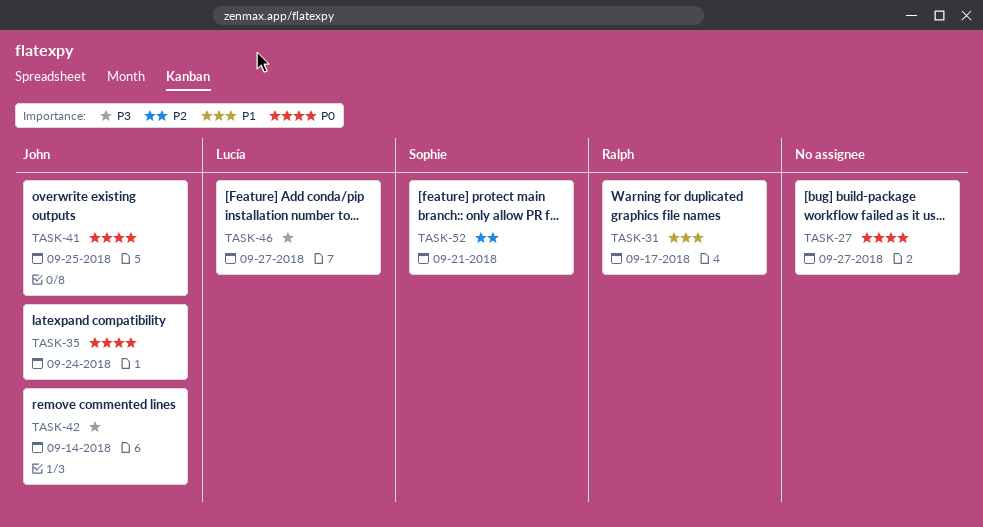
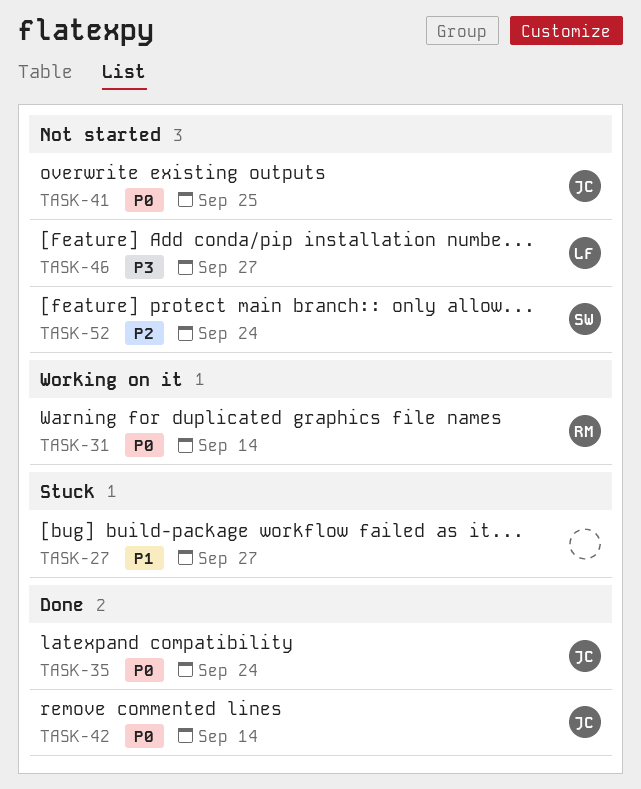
TASK-27, priority: P0 -> P1
TASK-31, priority: P1 -> P0
TASK-31, due: Sep 17 -> Sep 14
TASK-42, priority: P3 -> P0
TASK-52, due: Sep 21 -> Sep 24

